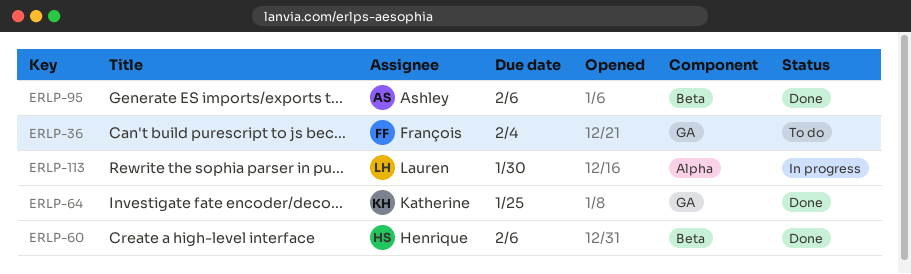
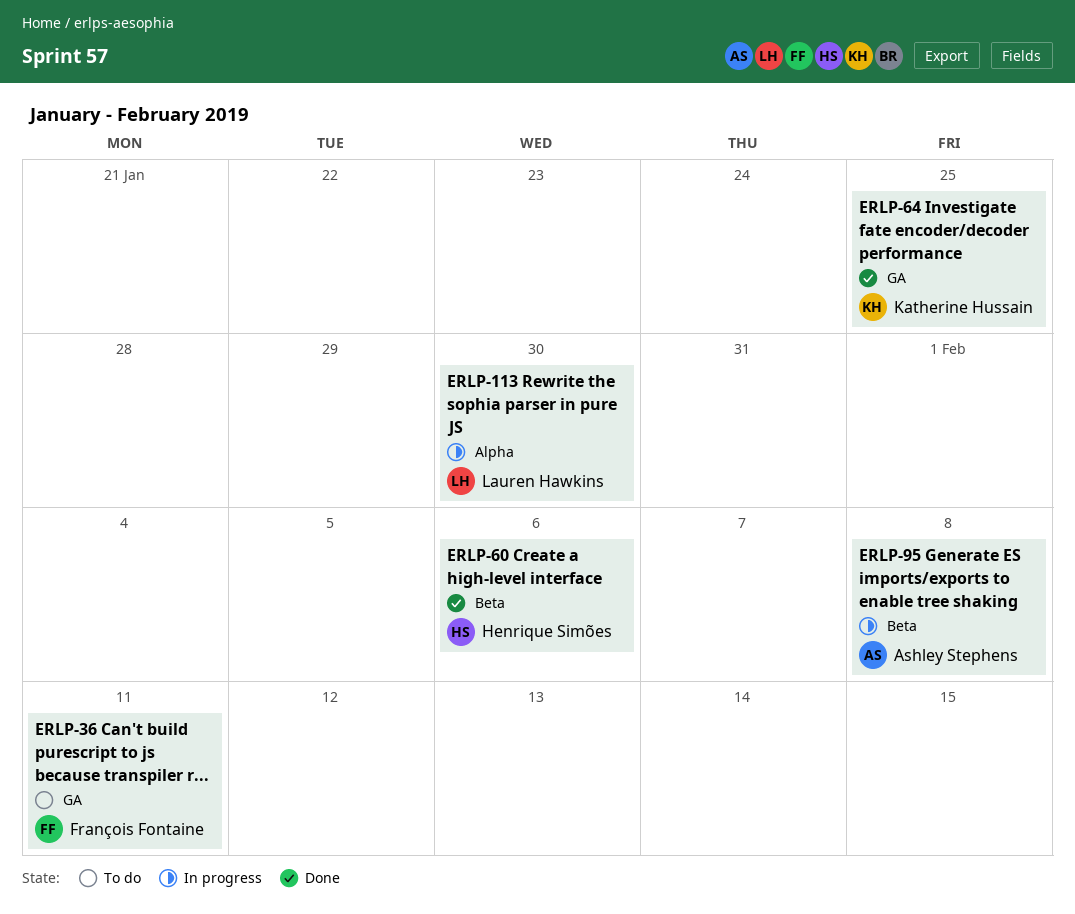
ERLP-36, due: Feb 4 -> Feb 11
ERLP-95, status: Done -> In progress
ERLP-95, due: Feb 6 -> Feb 8

